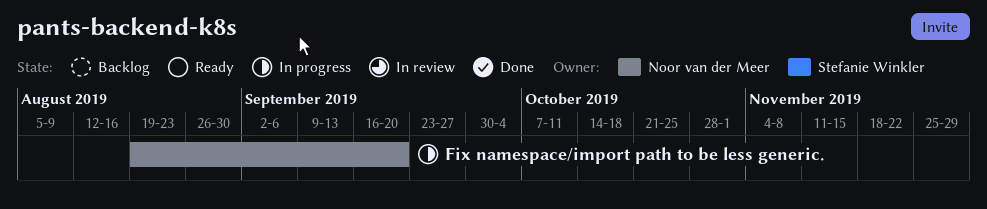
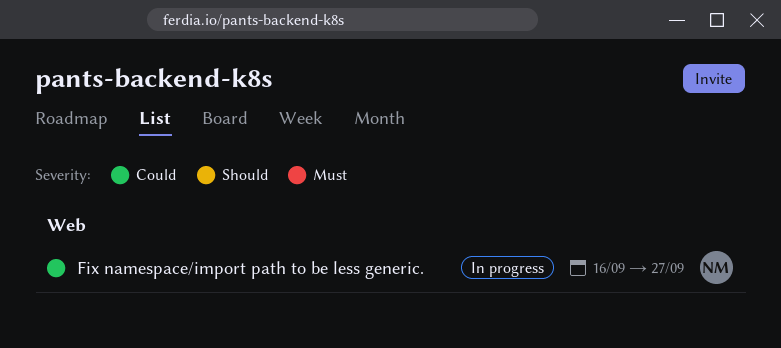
Fix namespace/import path to be less generic., start: Aug 19 -> Sep 16
Fix namespace/import path to be less generic., due: Sep 20 -> Sep 27

